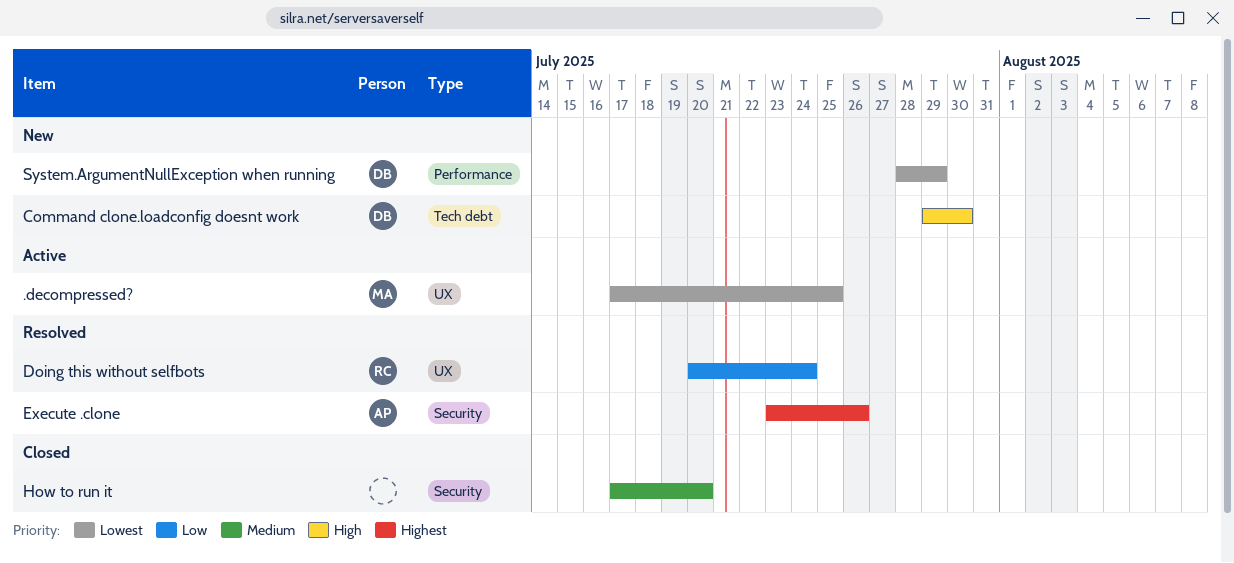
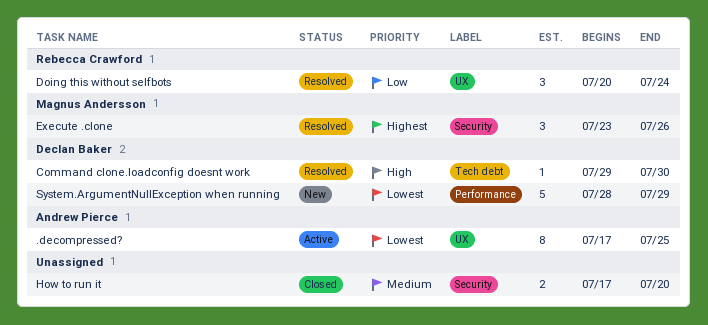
.decompressed?, owner: Magnus Andersson -> Andrew Pierce
Command clone.loadconfig doesnt work, status: New -> Resolved
Execute .clone, owner: Andrew Pierce -> Magnus Andersson

